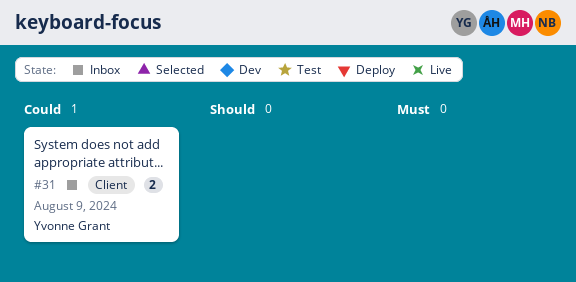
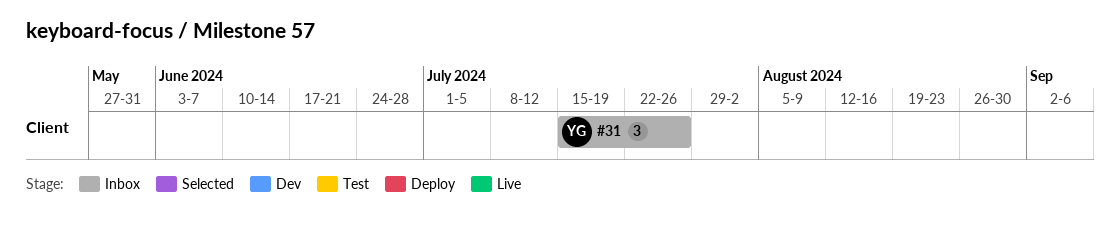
#31, estimate: 2 -> 3
#31, due: Aug 9 -> Jul 26

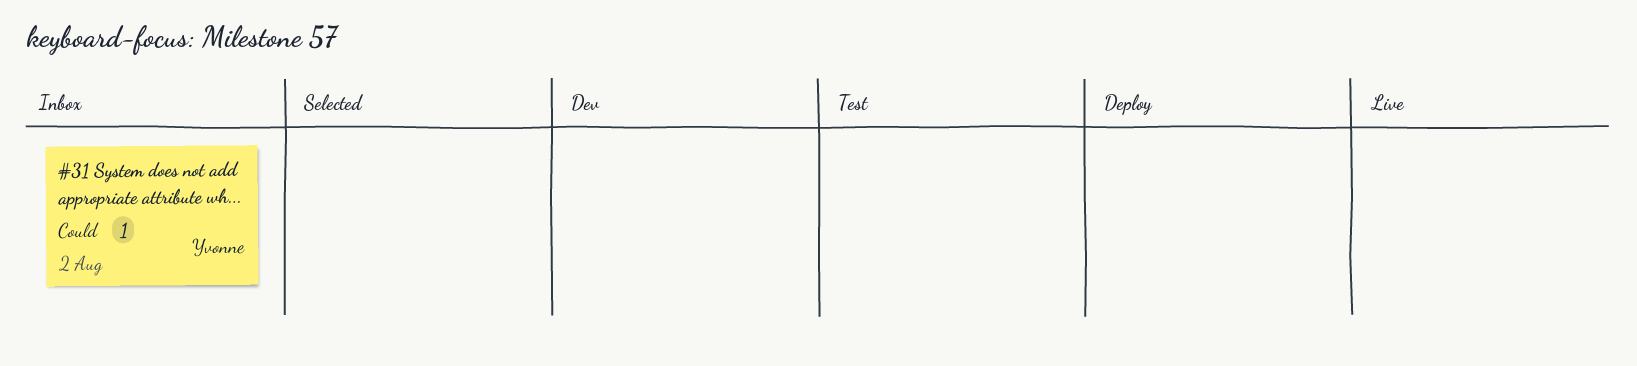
#31, estimate: 3 -> 1
#31, due: Jul 26 -> Aug 2

